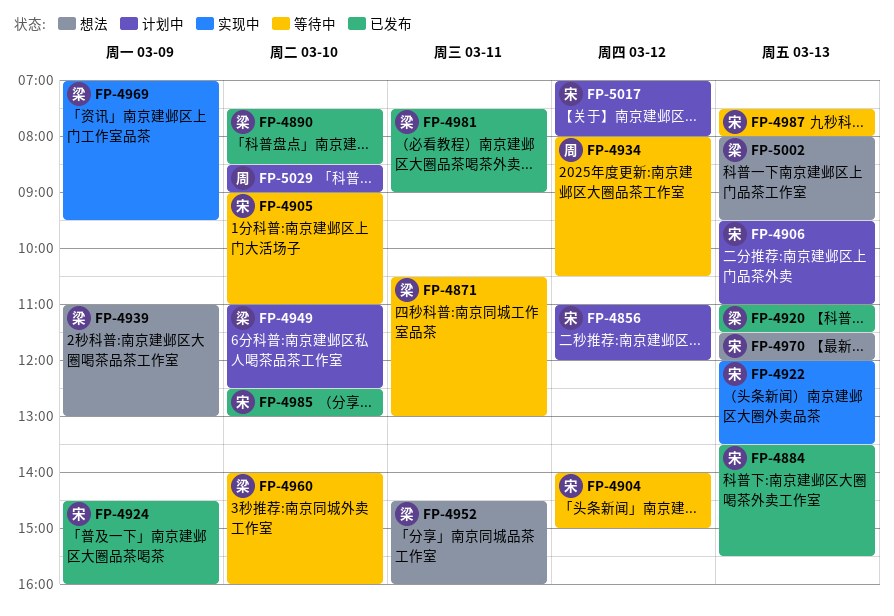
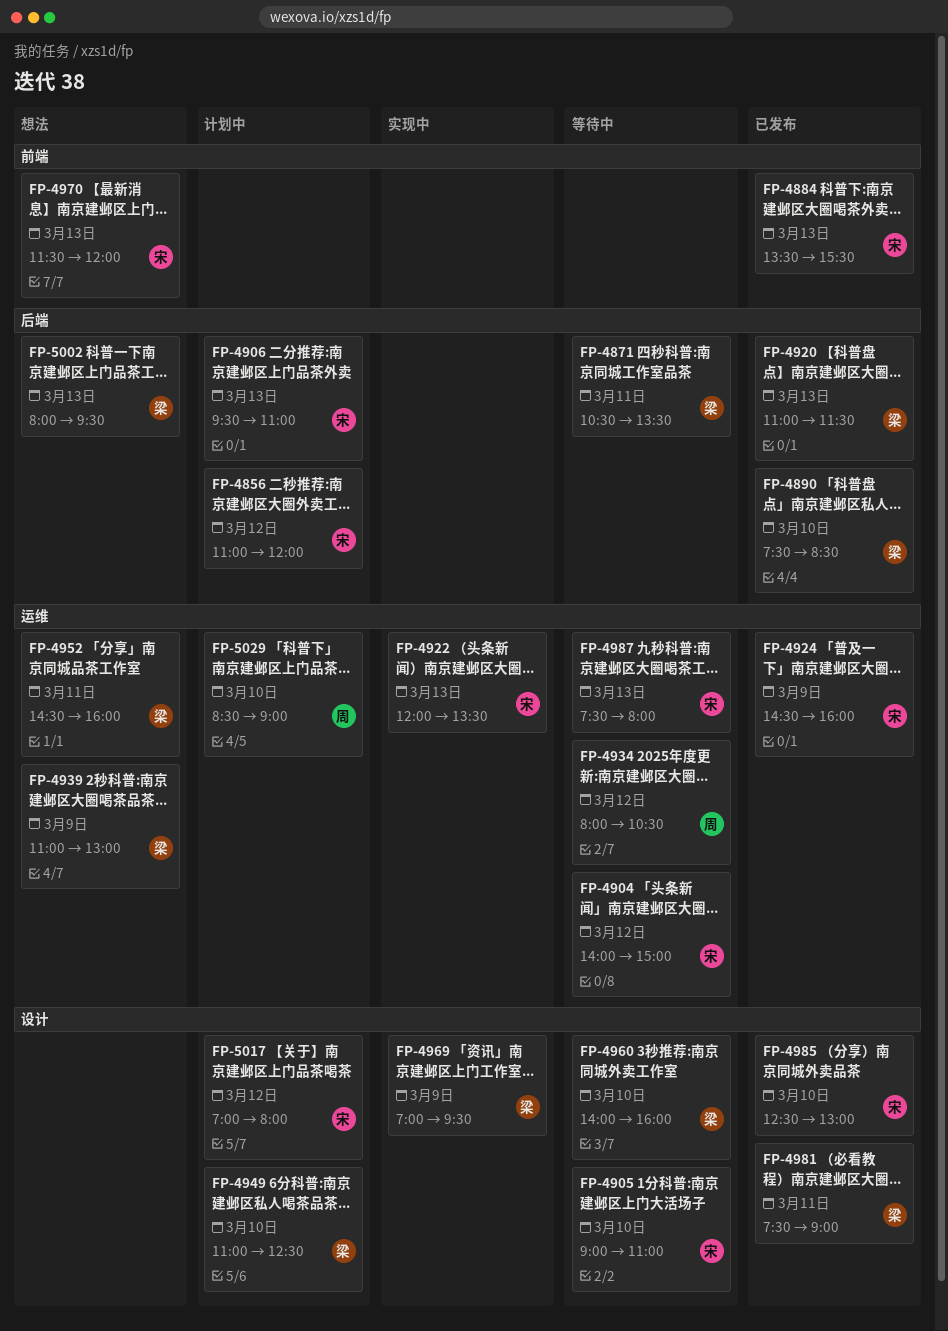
FP-4871, ends: 13:00 -> 13:30

